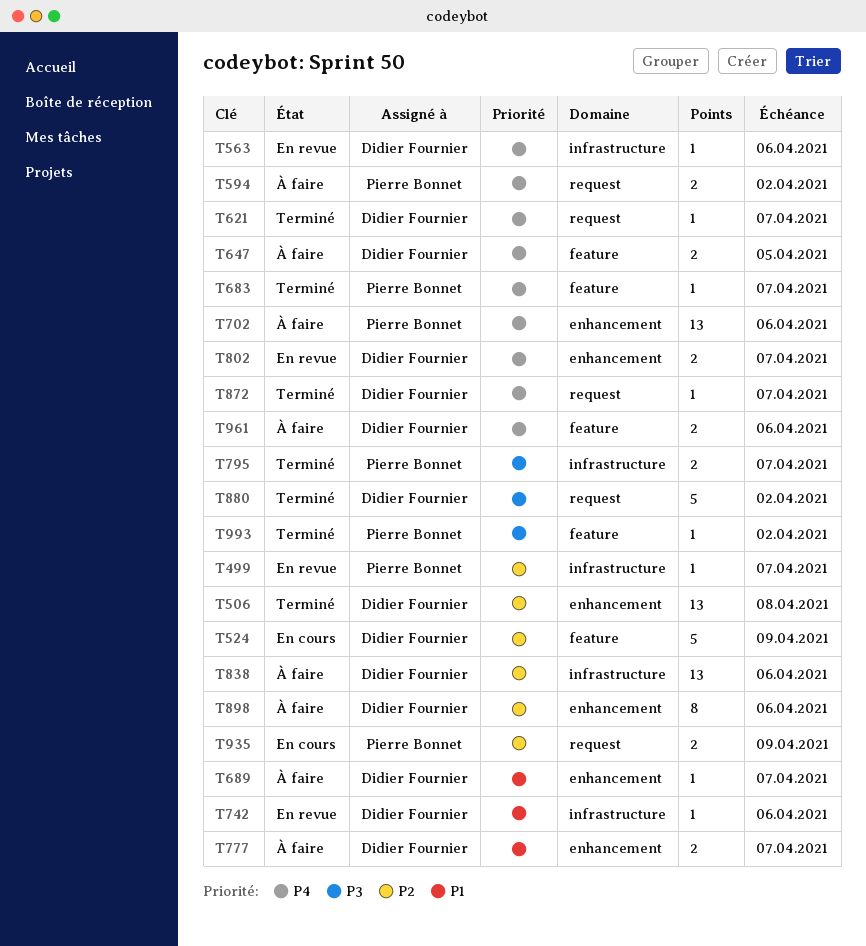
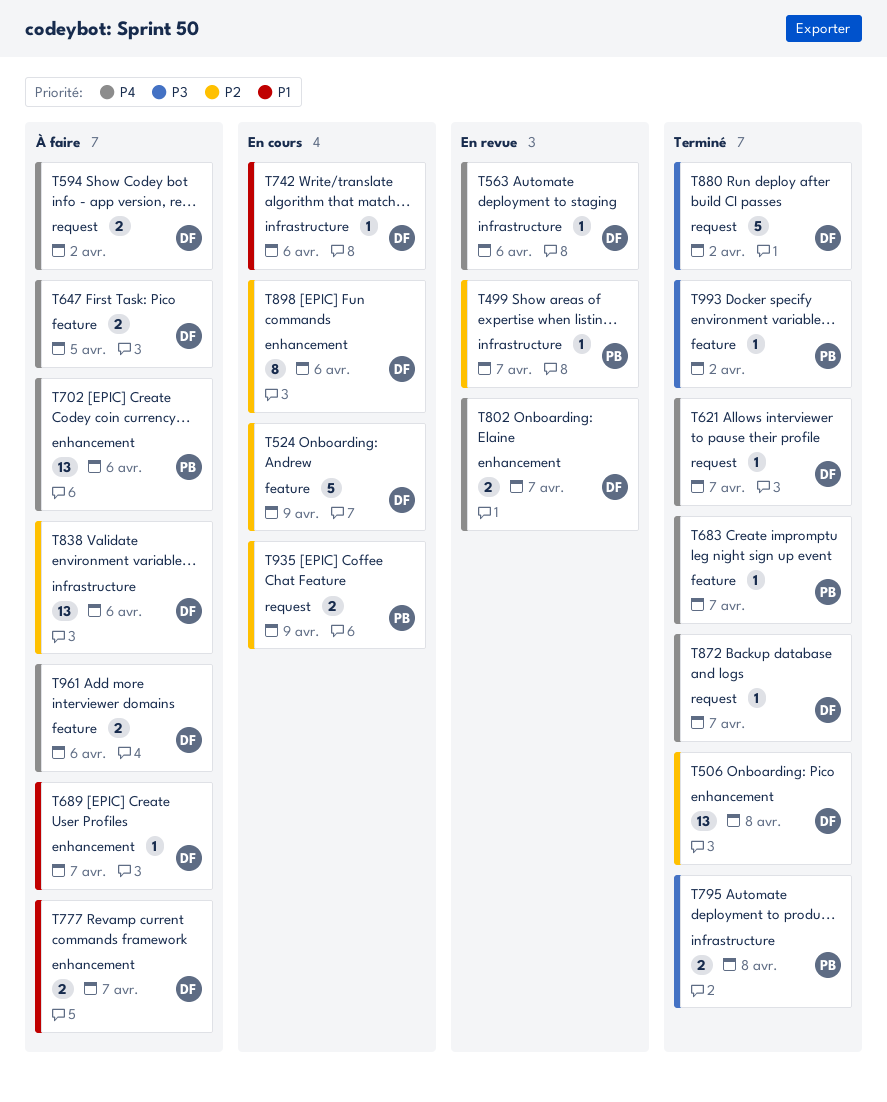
T594, owner: Pierre Bonnet -> Didier Fournier
T742, status: En revue -> En cours
T795, due: Apr 7 -> Apr 8
T898, status: À faire -> En cours

